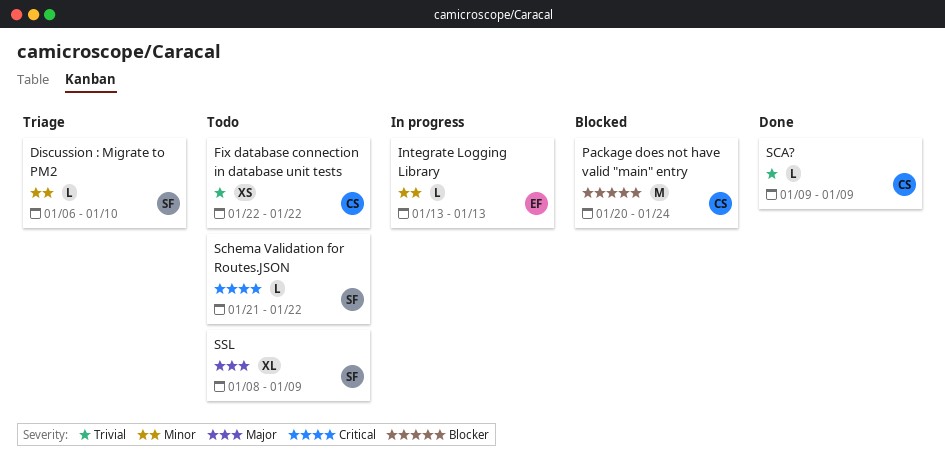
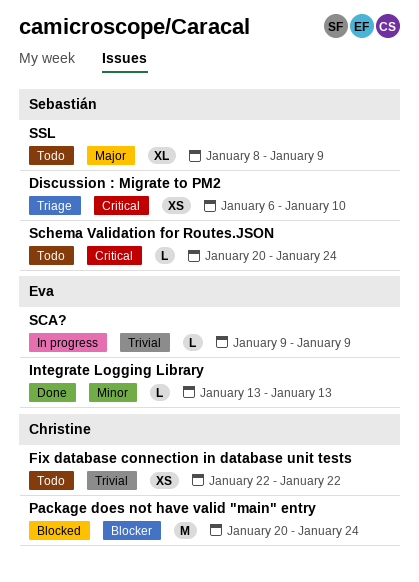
Discussion : Migrate to PM2, priority: Minor -> Critical
Discussion : Migrate to PM2, estimate: L -> XS
Integrate Logging Library, status: In progress -> Done
SCA?, status: Done -> In progress
SCA?, owner: Christine -> Eva
Schema Validation for Routes.JSON, start: Jan 21 -> Jan 20
Schema Validation for Routes.JSON, due: Jan 22 -> Jan 24

